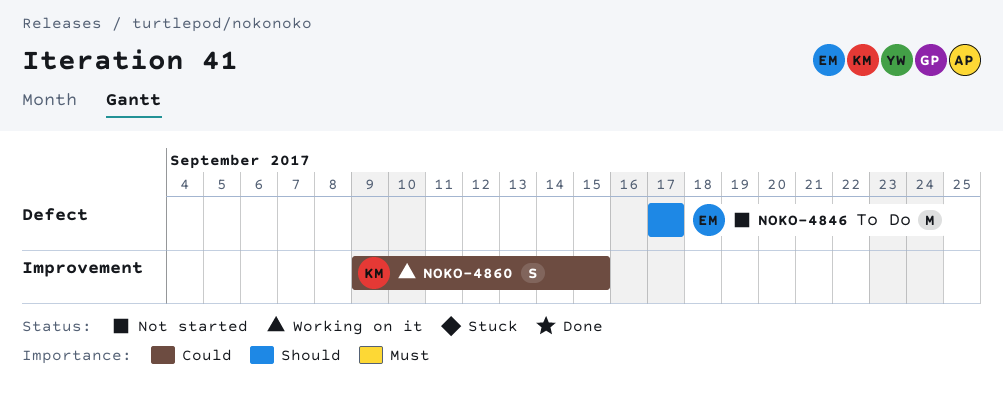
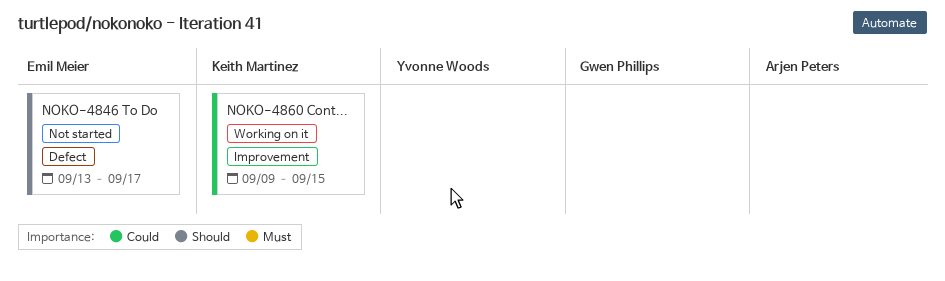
NOKO-4846, start: Sep 17 -> Sep 13

